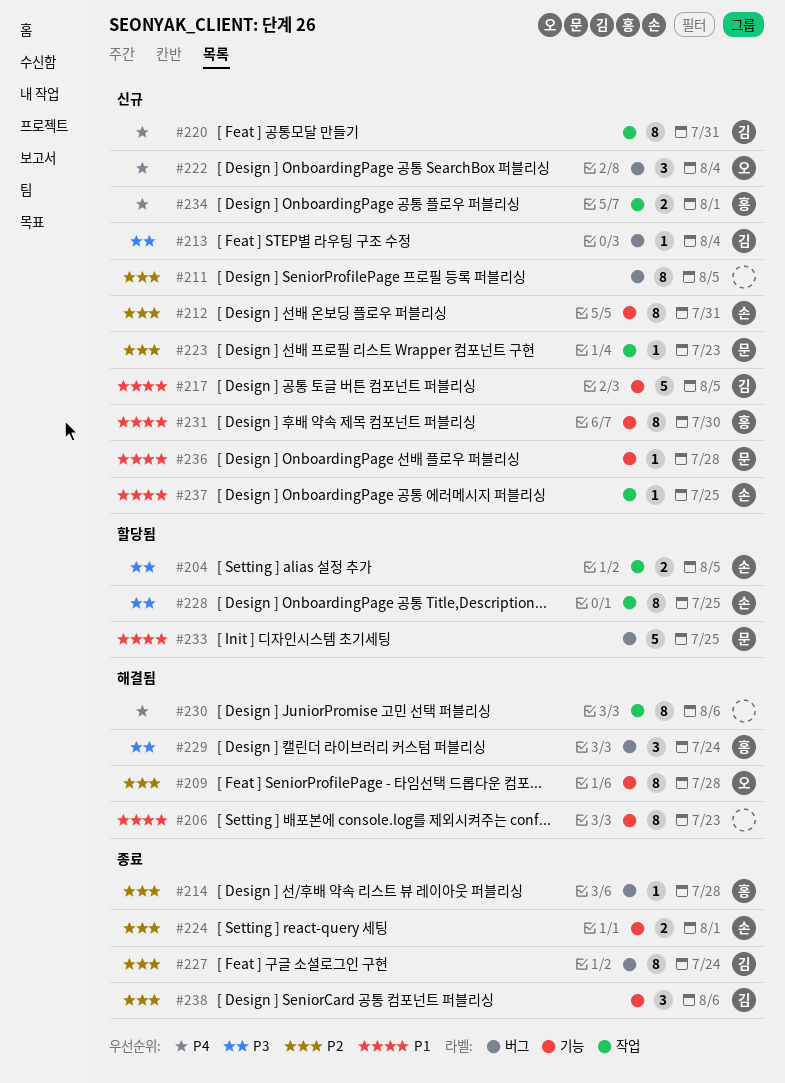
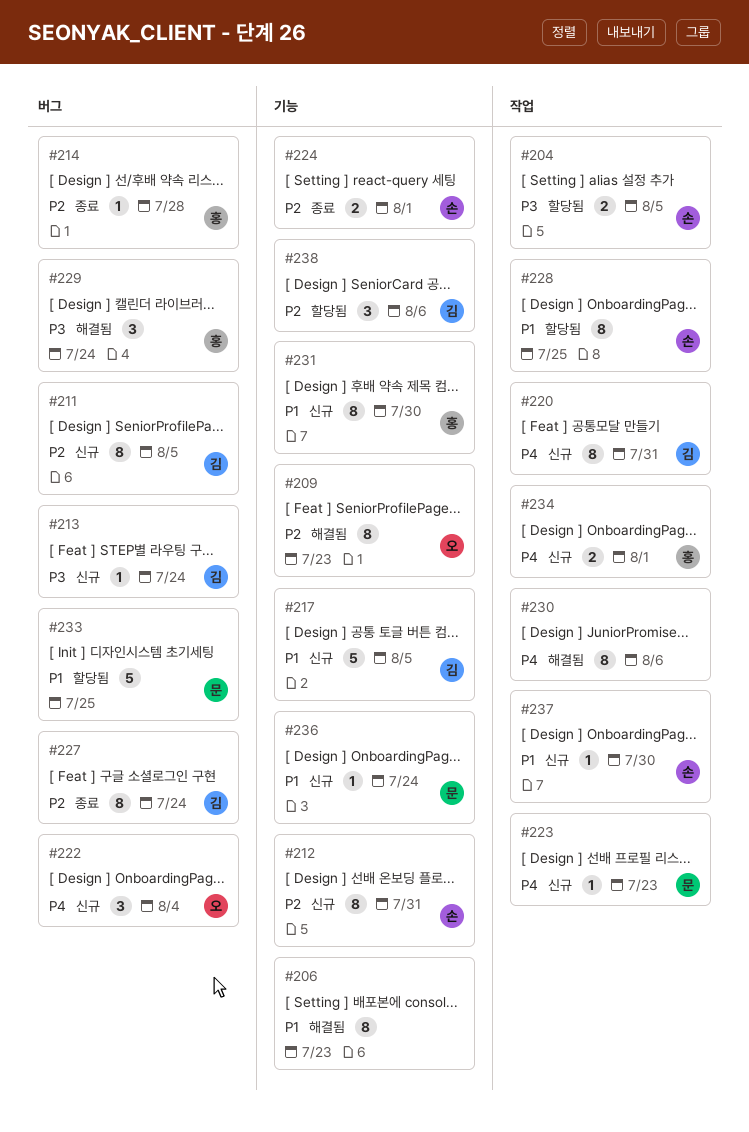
#209, due: Jul 28 -> Jul 23
#211, owner: none -> 김
#213, due: Aug 4 -> Jul 24
#223, priority: P2 -> P4
#228, priority: P3 -> P1
#236, due: Jul 28 -> Jul 24
#237, due: Jul 25 -> Jul 30
#238, status: 종료 -> 할당됨

